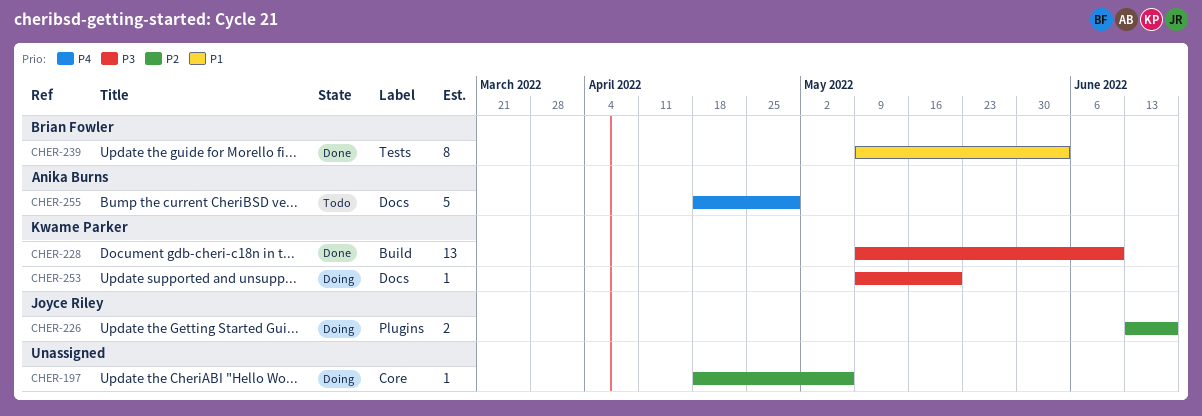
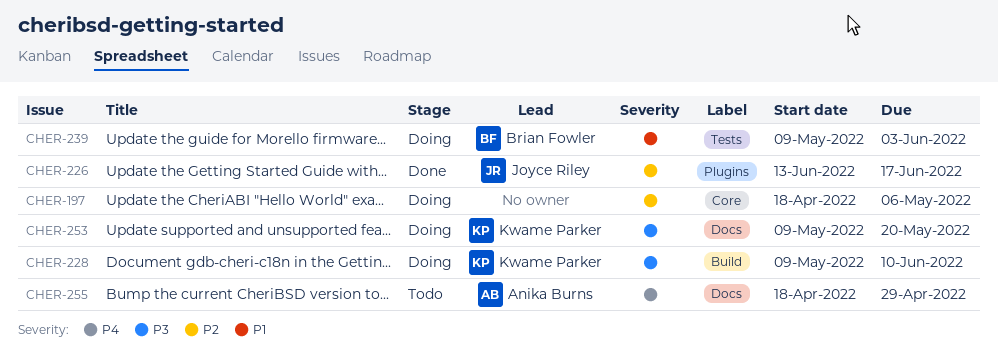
CHER-226, status: Doing -> Done
CHER-228, status: Done -> Doing
CHER-239, status: Done -> Doing

